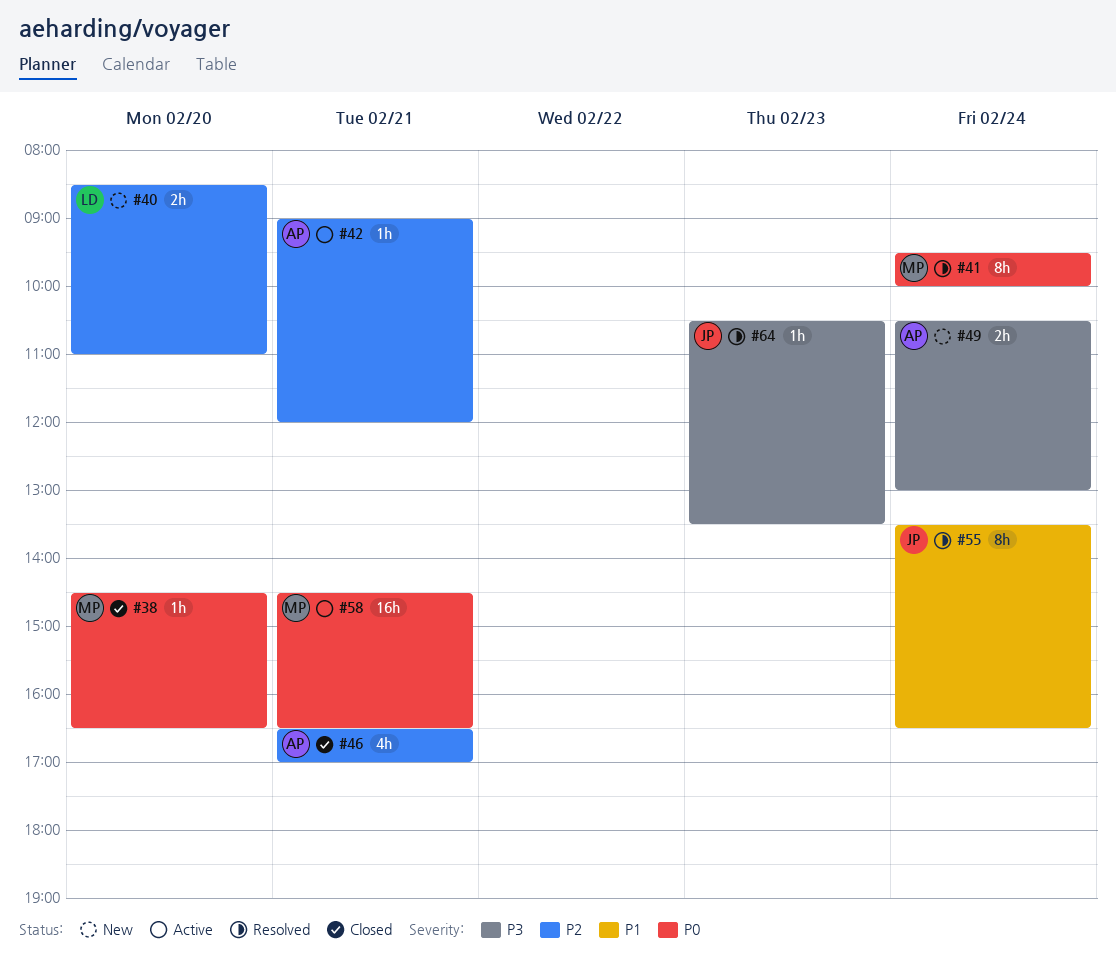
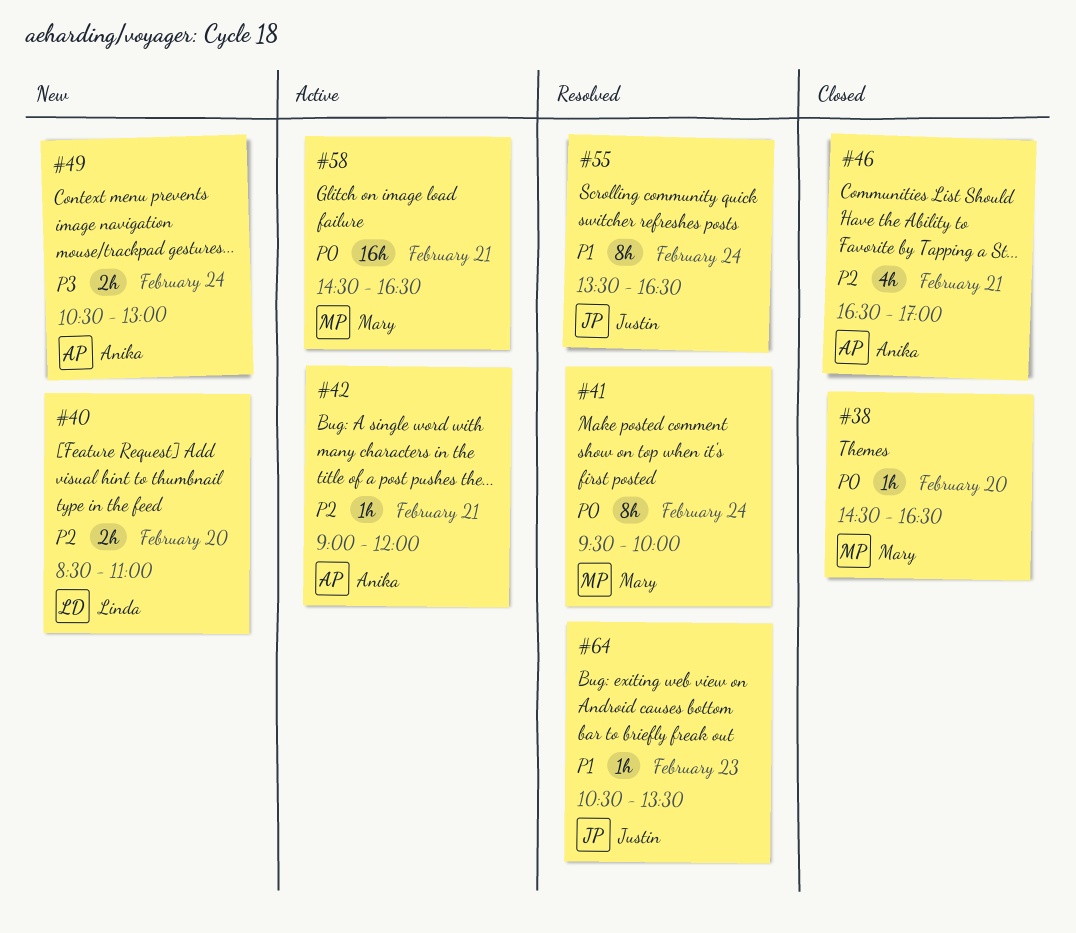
#64, priority: P3 -> P1

